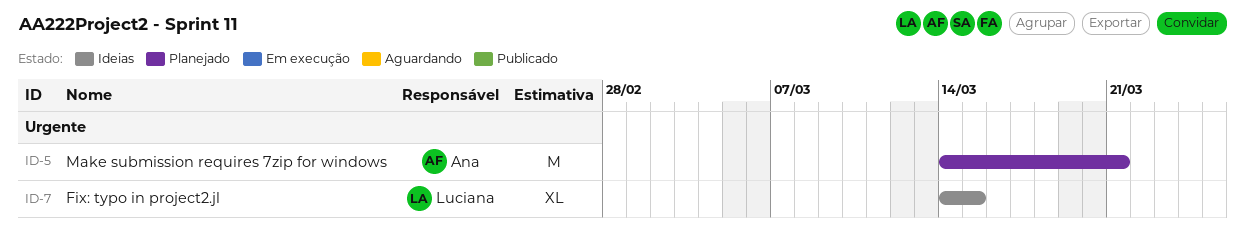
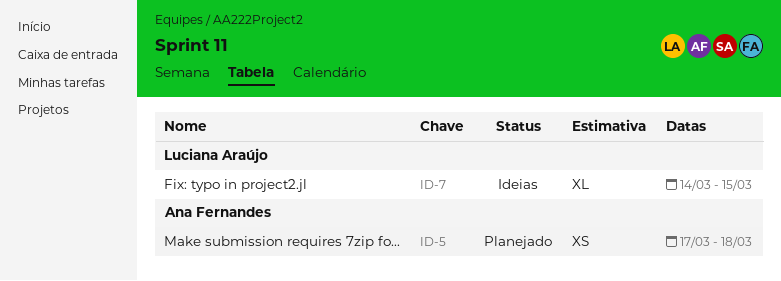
ID-5, estimate: M -> XS
ID-5, start: Mar 14 -> Mar 17
ID-5, due: Mar 21 -> Mar 18

